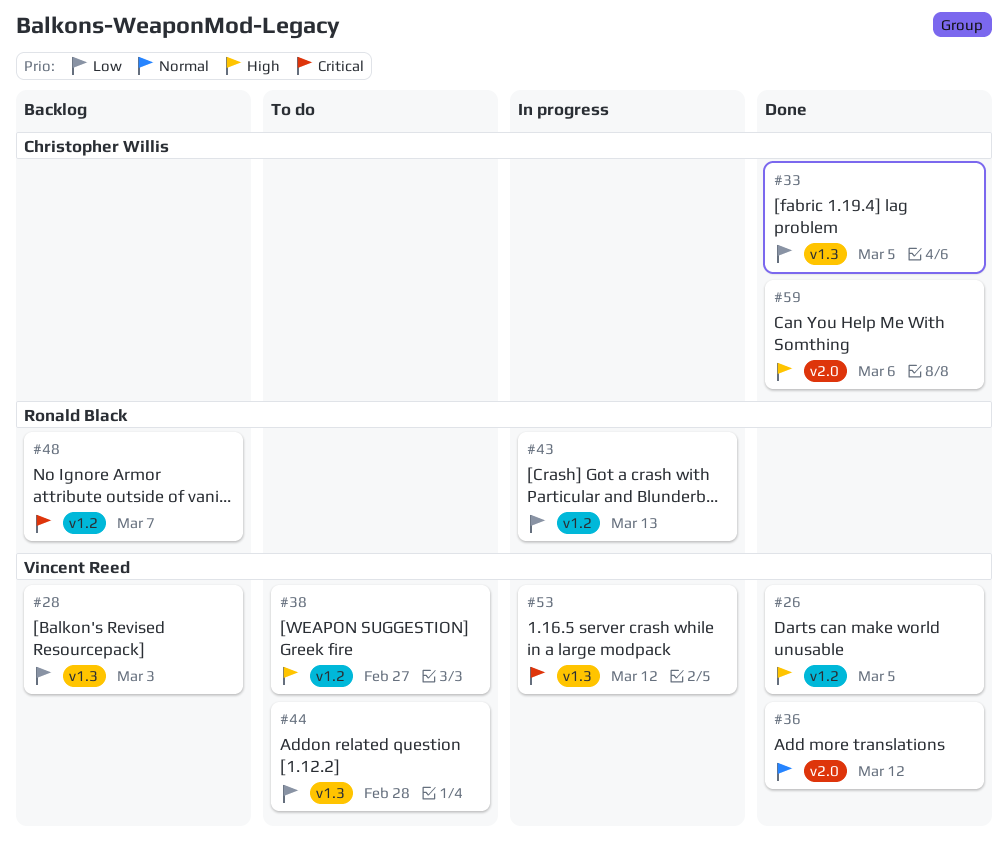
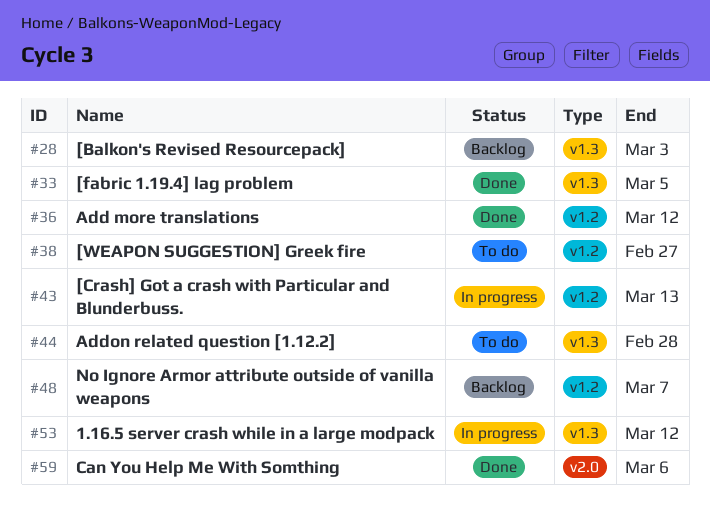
#26: present -> none
#36, label: v2.0 -> v1.2

